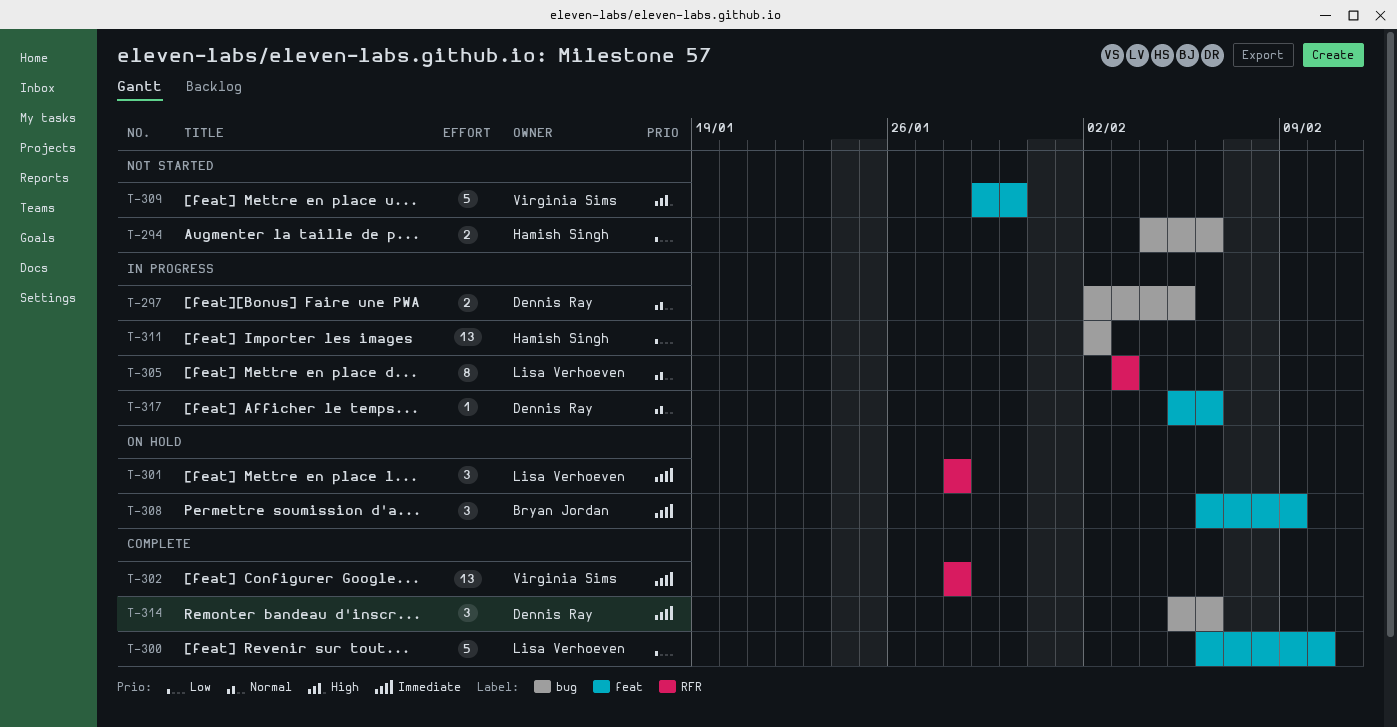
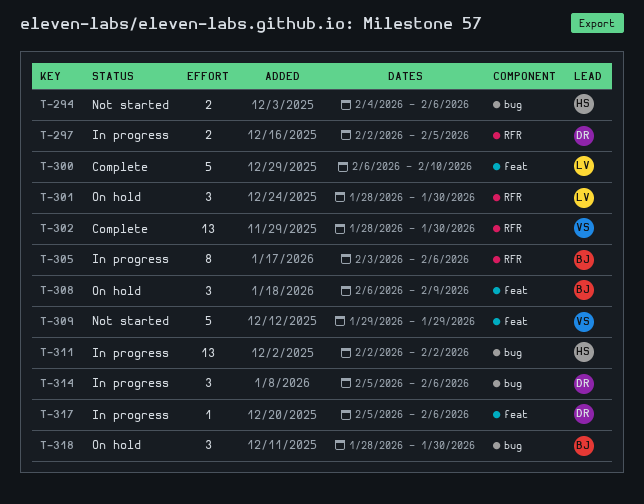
T-297, label: bug -> RFR
T-301, due: Jan 28 -> Jan 30
T-302, due: Jan 28 -> Jan 30
T-305, owner: Lisa Verhoeven -> Bryan Jordan
T-305, due: Feb 3 -> Feb 6
T-309, due: Jan 30 -> Jan 29
T-314, status: Complete -> In progress
T-318: none -> present

